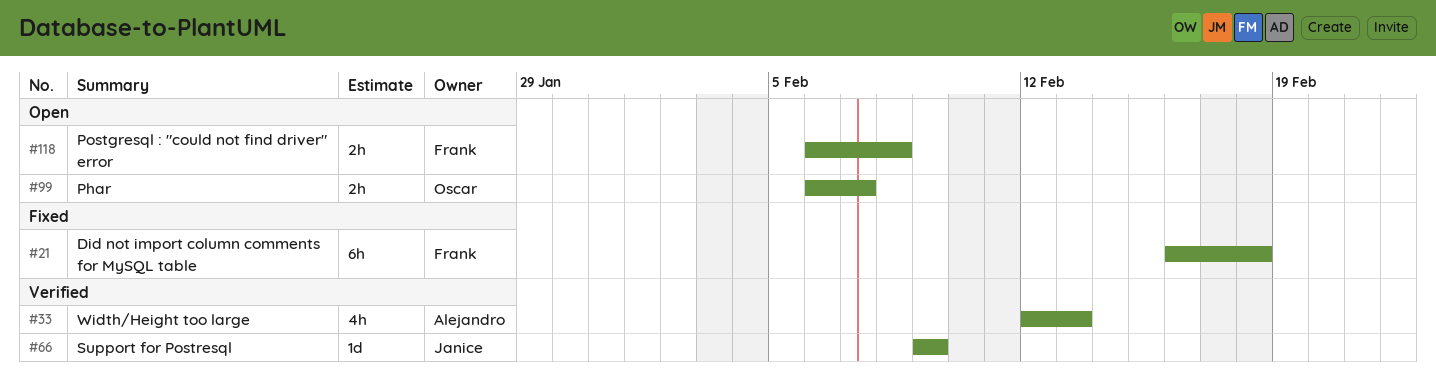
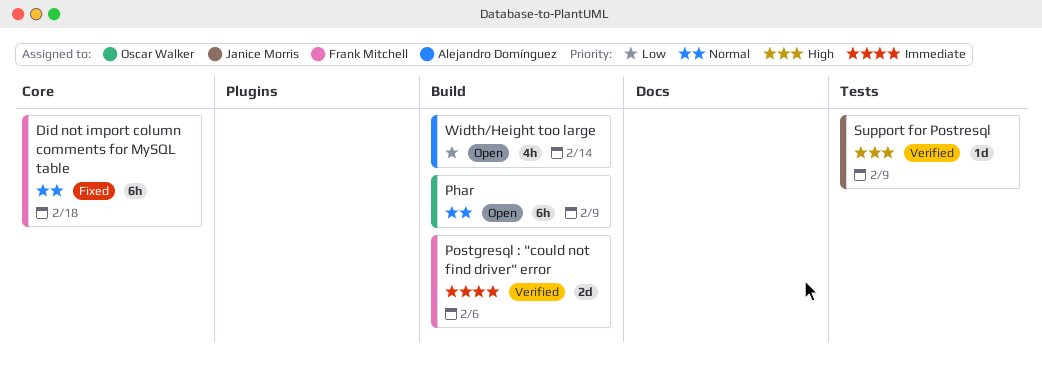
Phar, estimate: 2h -> 6h
Phar, due: Feb 7 -> Feb 9
Postgresql : "could not find driver" error, status: Open -> Verified
Postgresql : "could not find driver" error, estimate: 2h -> 2d
Postgresql : "could not find driver" error, due: Feb 8 -> Feb 6
Width/Height too large, status: Verified -> Open
Width/Height too large, due: Feb 13 -> Feb 14

